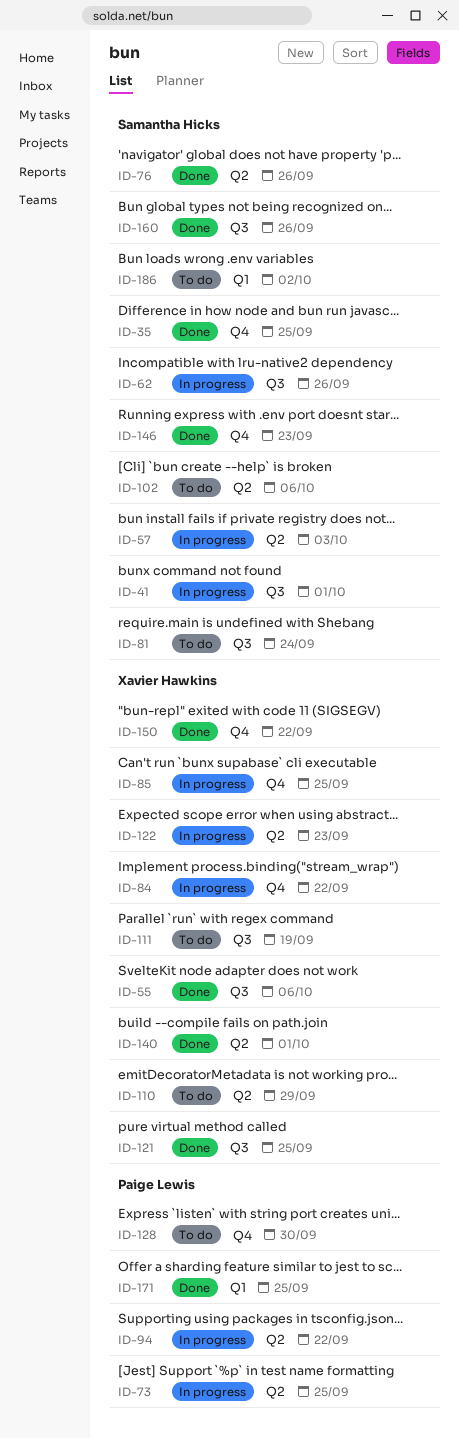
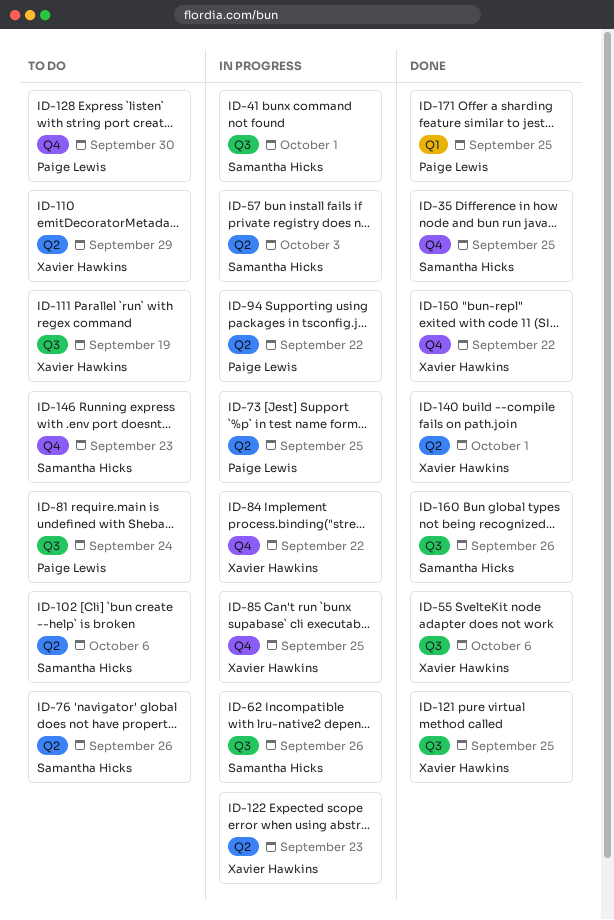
ID-76, status: Done -> To do
ID-81, owner: Samantha Hicks -> Paige Lewis
ID-146, status: Done -> To do
ID-186: present -> none

